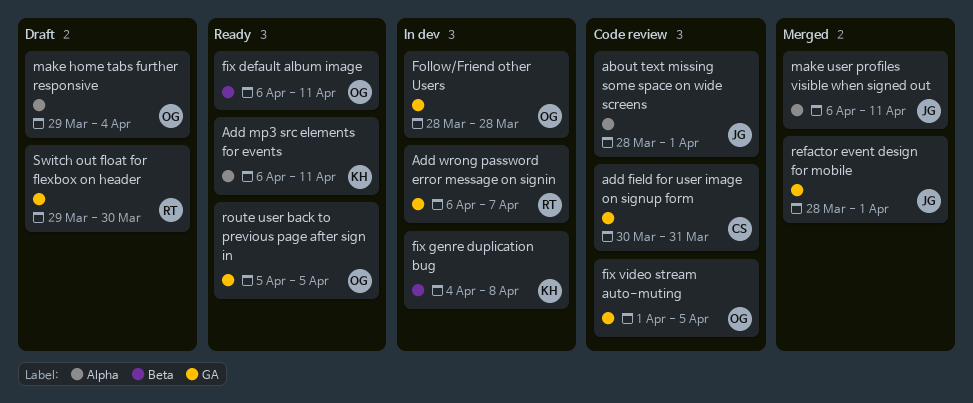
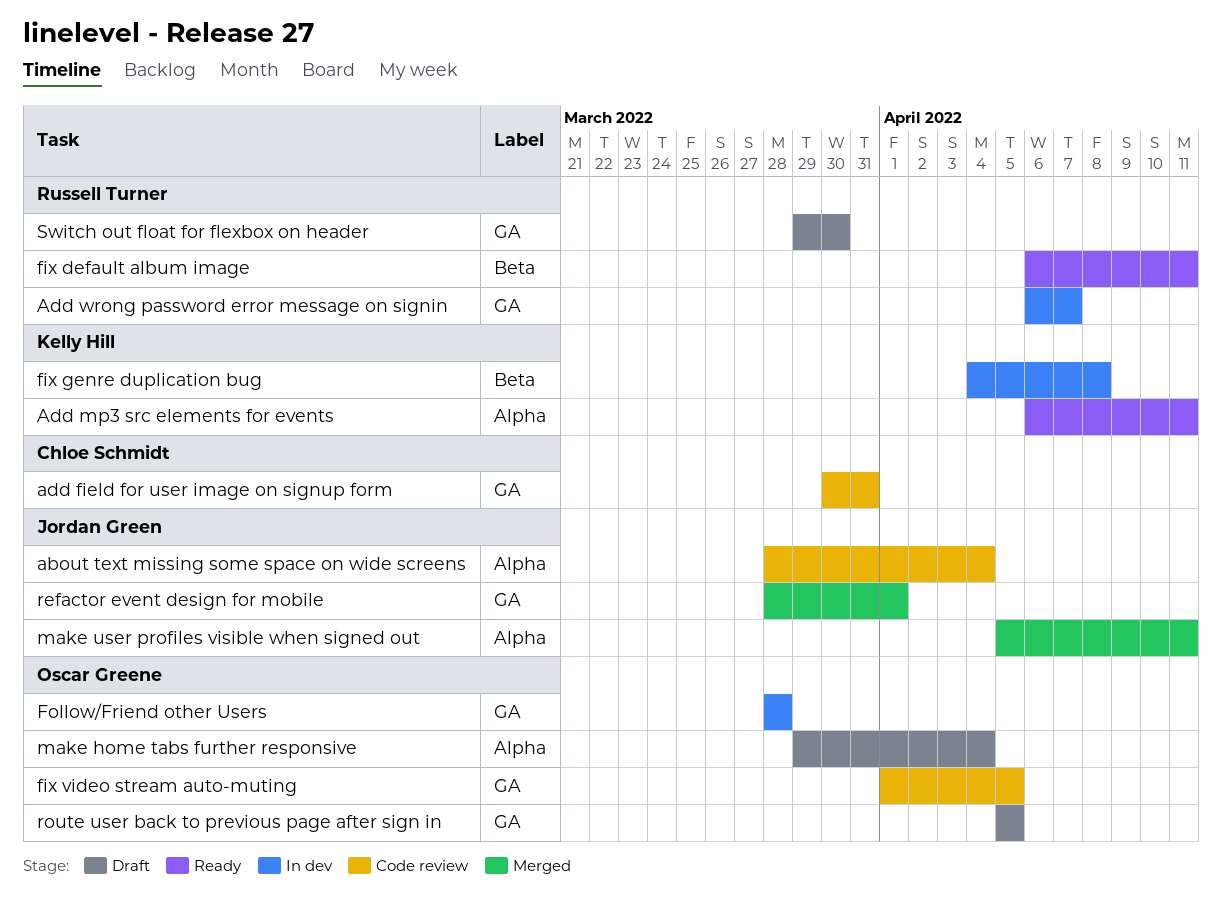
about text missing some space on wide screens, due: Apr 1 -> Apr 4
fix default album image, owner: Oscar Greene -> Russell Turner
make user profiles visible when signed out, start: Apr 6 -> Apr 5
route user back to previous page after sign in, status: Ready -> Draft

